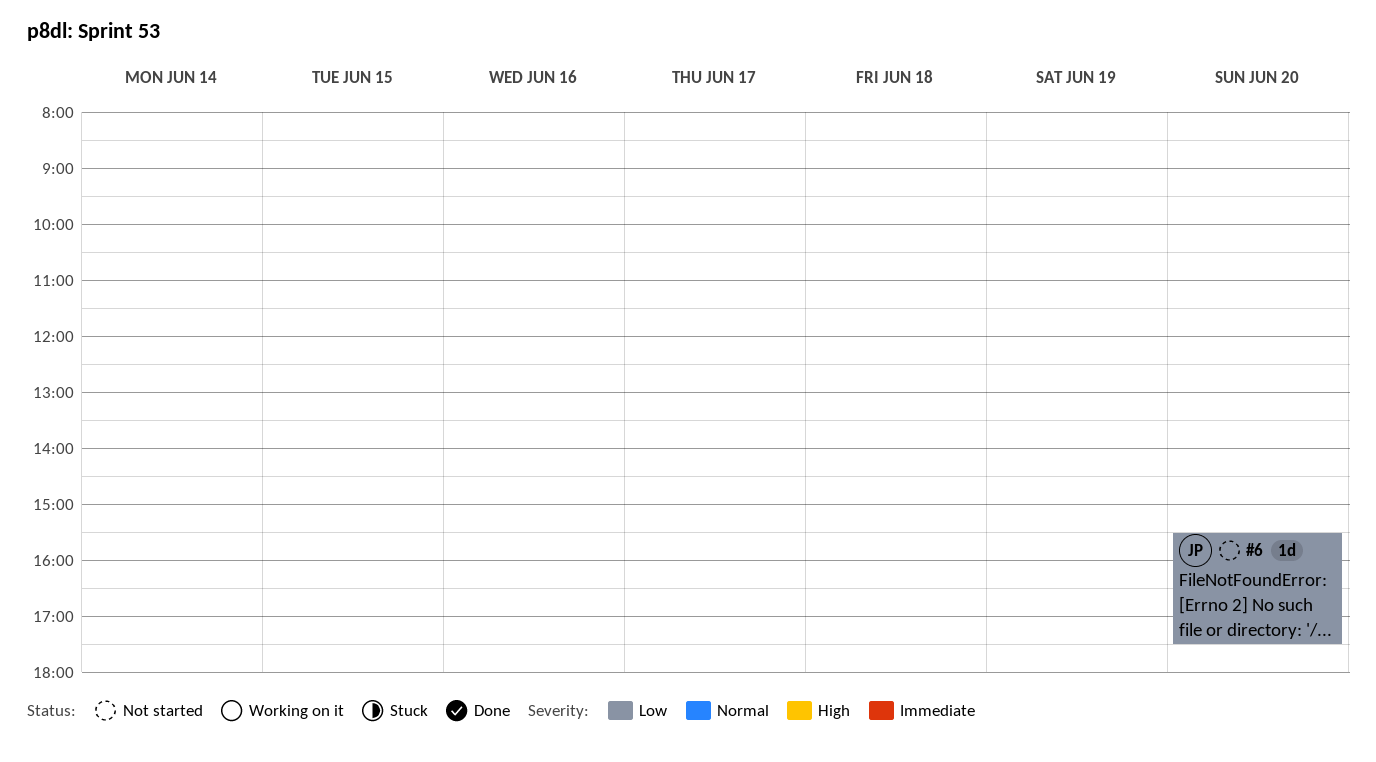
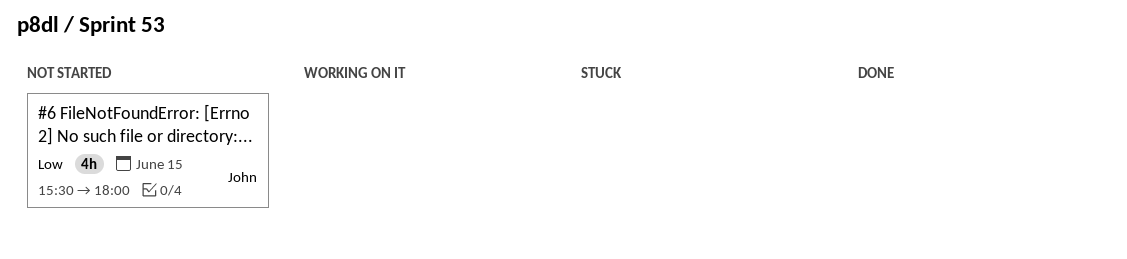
#6, estimate: 1d -> 4h
#6, day: Jun 20 -> Jun 15
#6, ends: 17:30 -> 18:00

